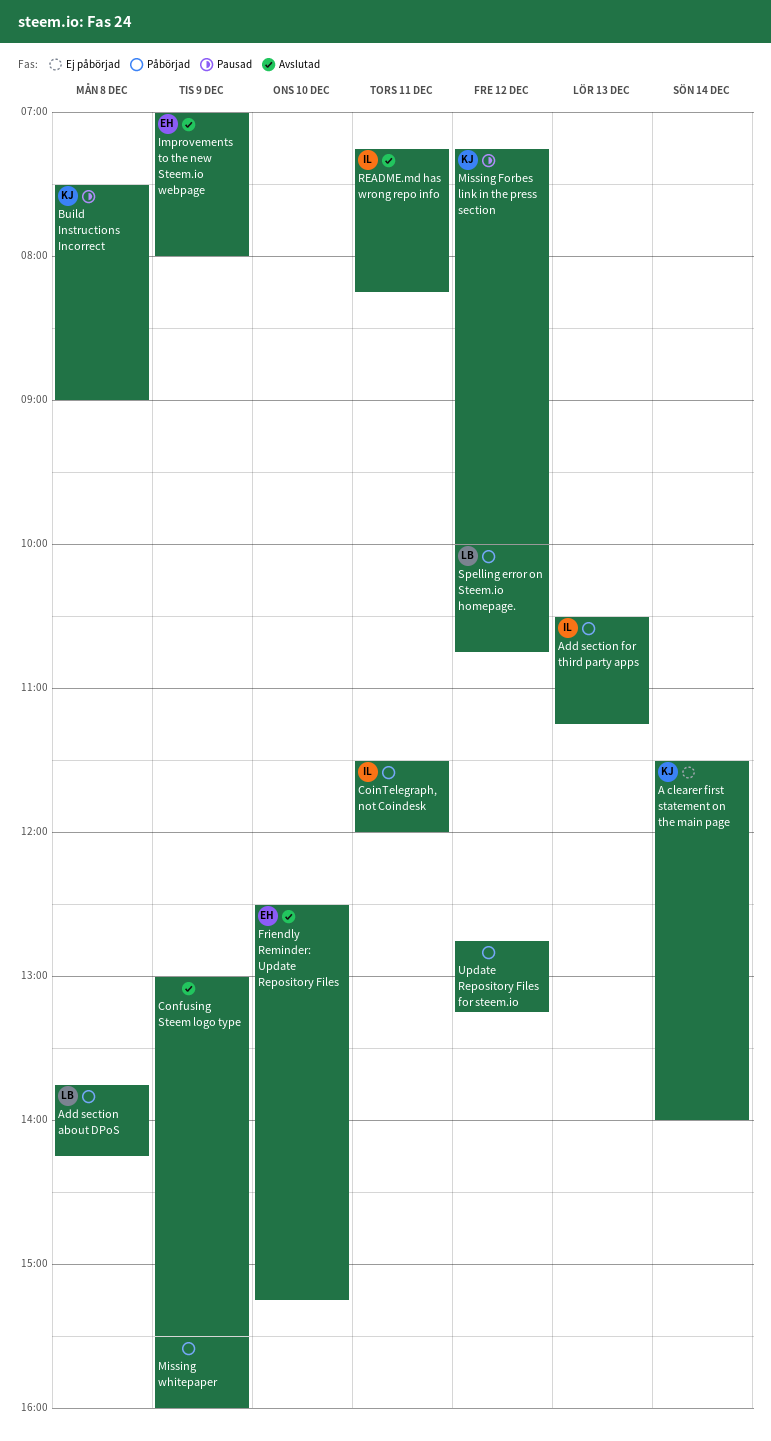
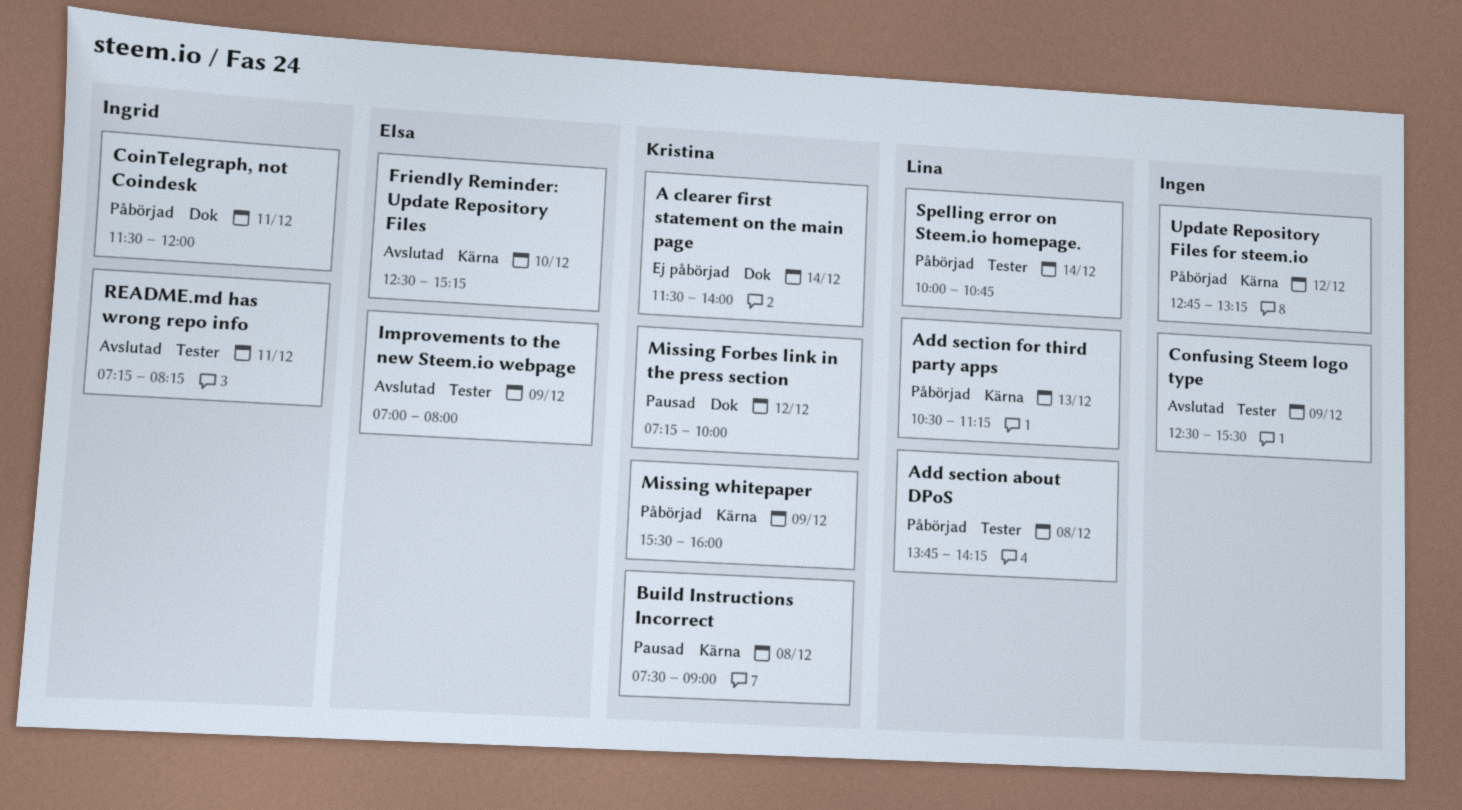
Add section for third party apps, owner: Ingrid -> Lina
Confusing Steem logo type, begins: 13:00 -> 12:30
Missing whitepaper, owner: none -> Kristina
Spelling error on Steem.io homepage., day: Dec 12 -> Dec 14

